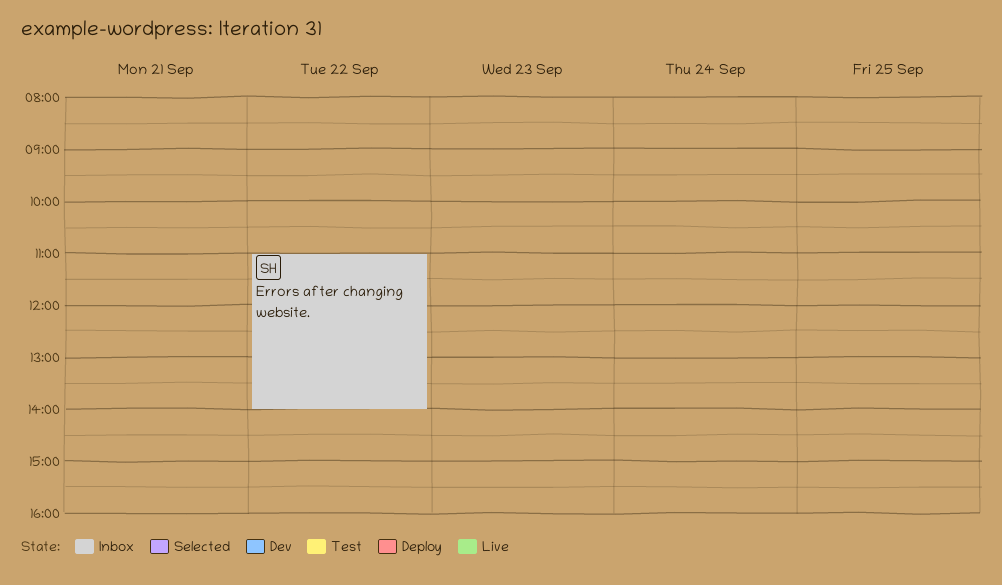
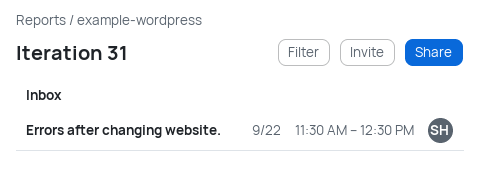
Errors after changing website., begins: 11:00 -> 11:30
Errors after changing website., ends: 14:00 -> 12:30

